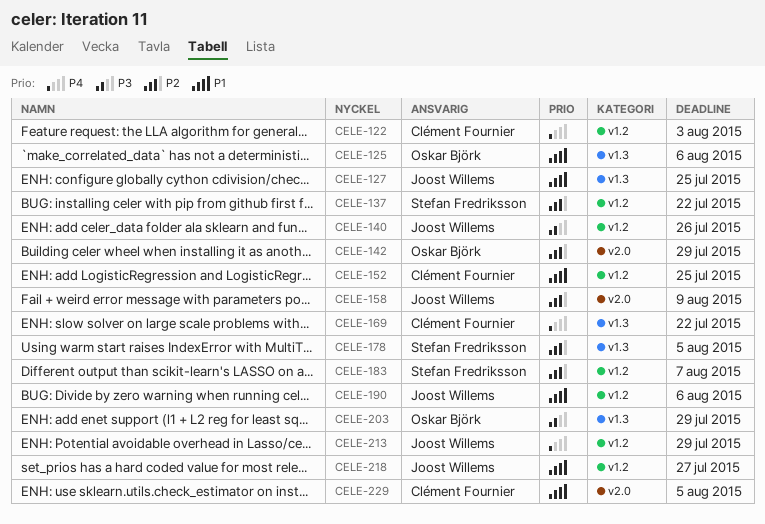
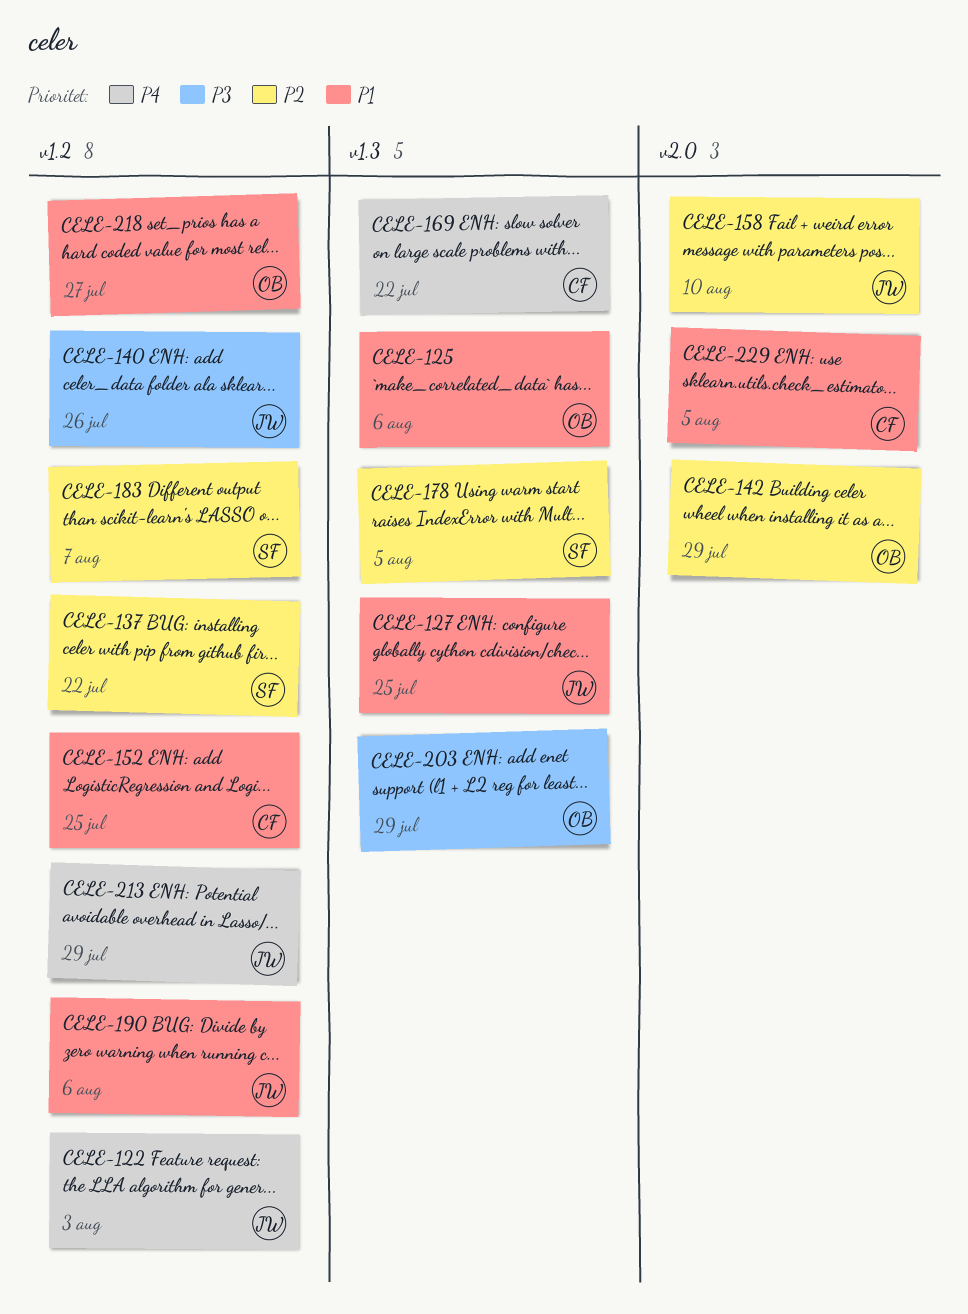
CELE-122, owner: Clément Fournier -> Joost Willems
CELE-158, due: Aug 9 -> Aug 10
CELE-218, owner: Joost Willems -> Oskar Björk

